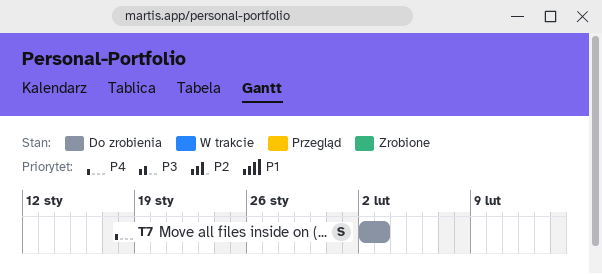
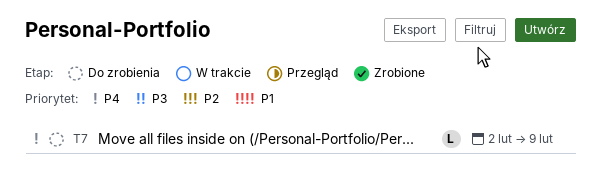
T7, estimate: S -> L
T7, due: Feb 3 -> Feb 9

